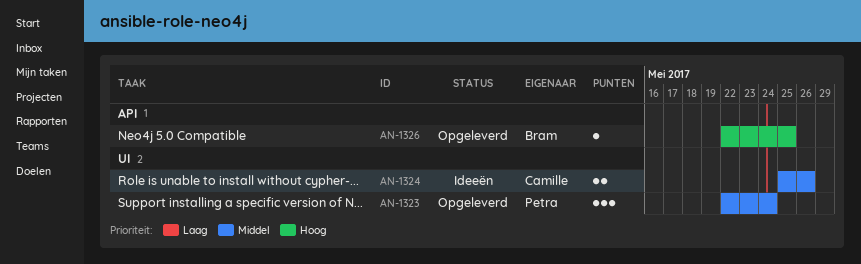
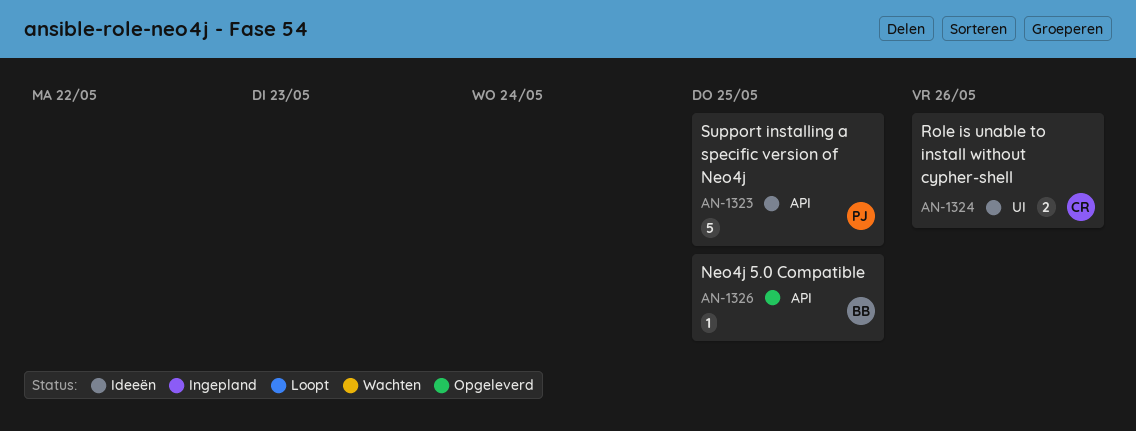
AN-1323, status: Opgeleverd -> Ideeën
AN-1323, label: UI -> API
AN-1323, estimate: 3 -> 5
AN-1323, due: May 24 -> May 25

